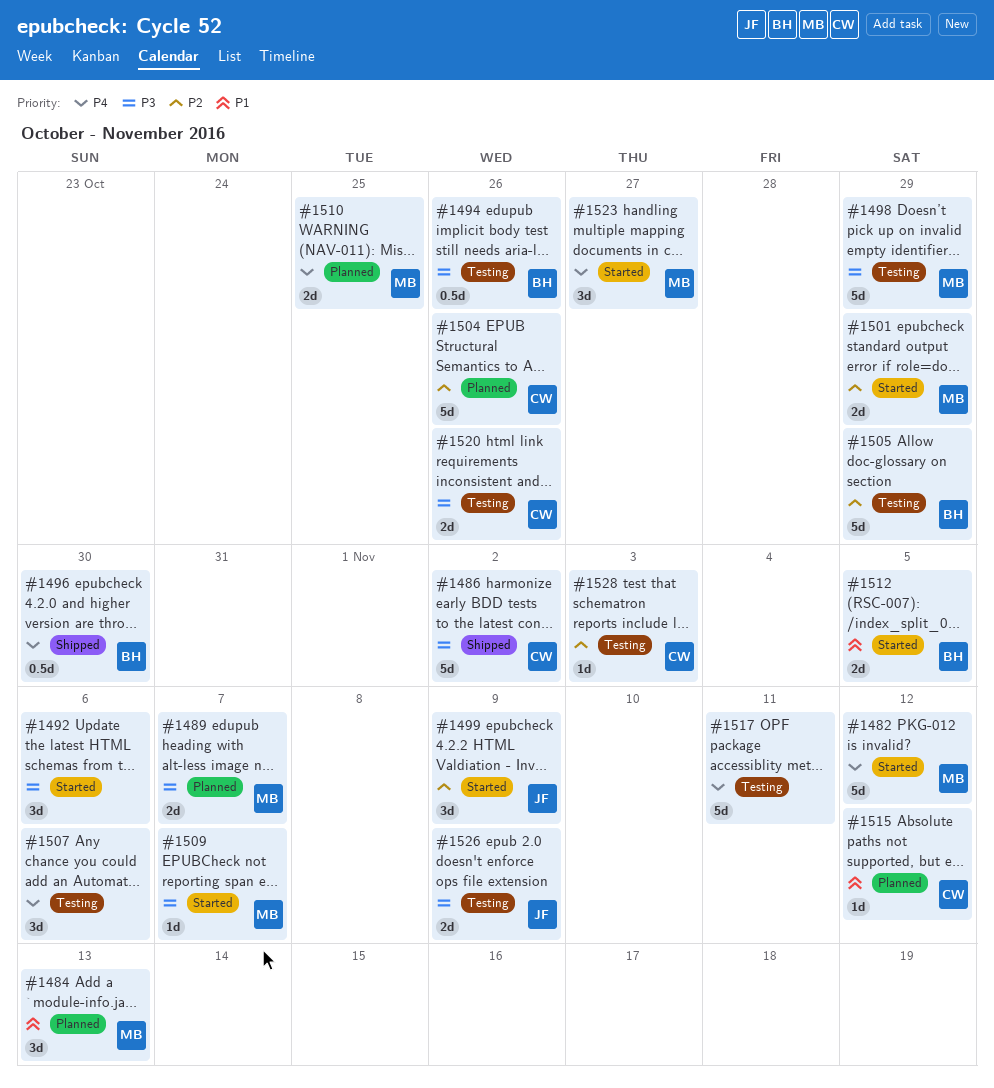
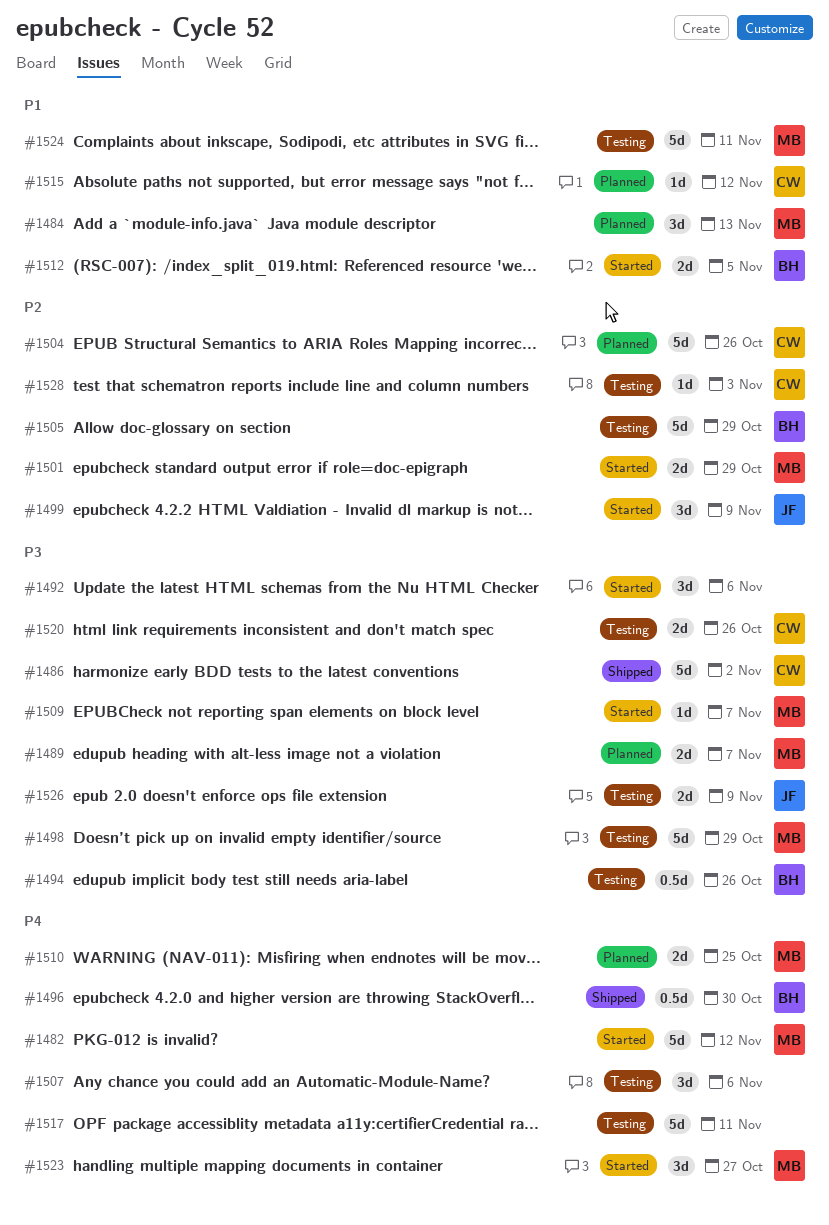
#1524: none -> present

